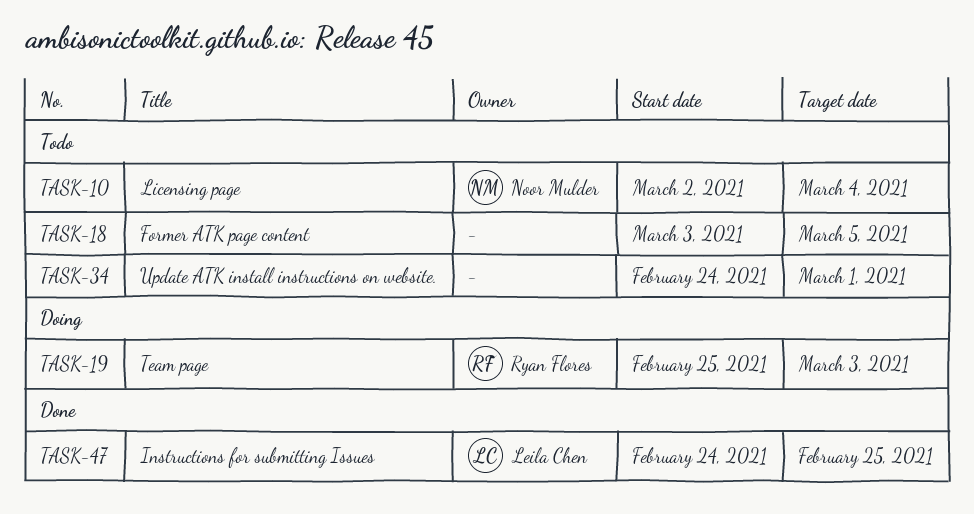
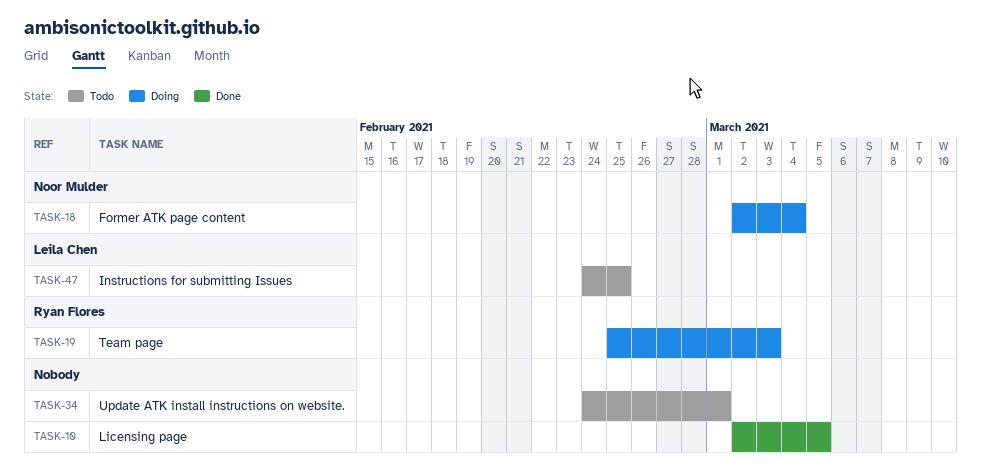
TASK-10, status: Todo -> Done
TASK-10, owner: Noor Mulder -> none
TASK-10, due: Mar 4 -> Mar 5
TASK-18, status: Todo -> Doing
TASK-18, owner: none -> Noor Mulder
TASK-18, start: Mar 3 -> Mar 2
TASK-18, due: Mar 5 -> Mar 4
TASK-47, status: Done -> Todo

